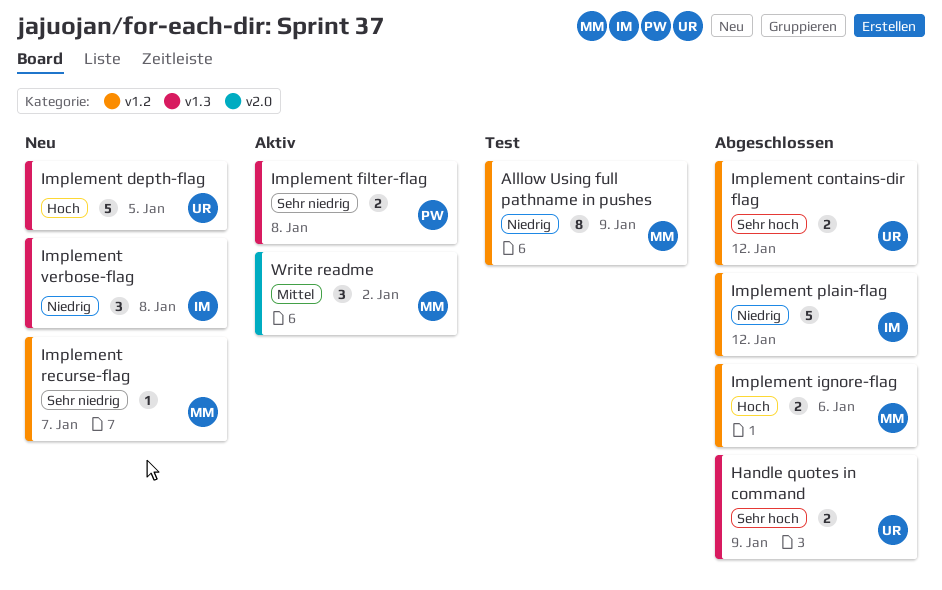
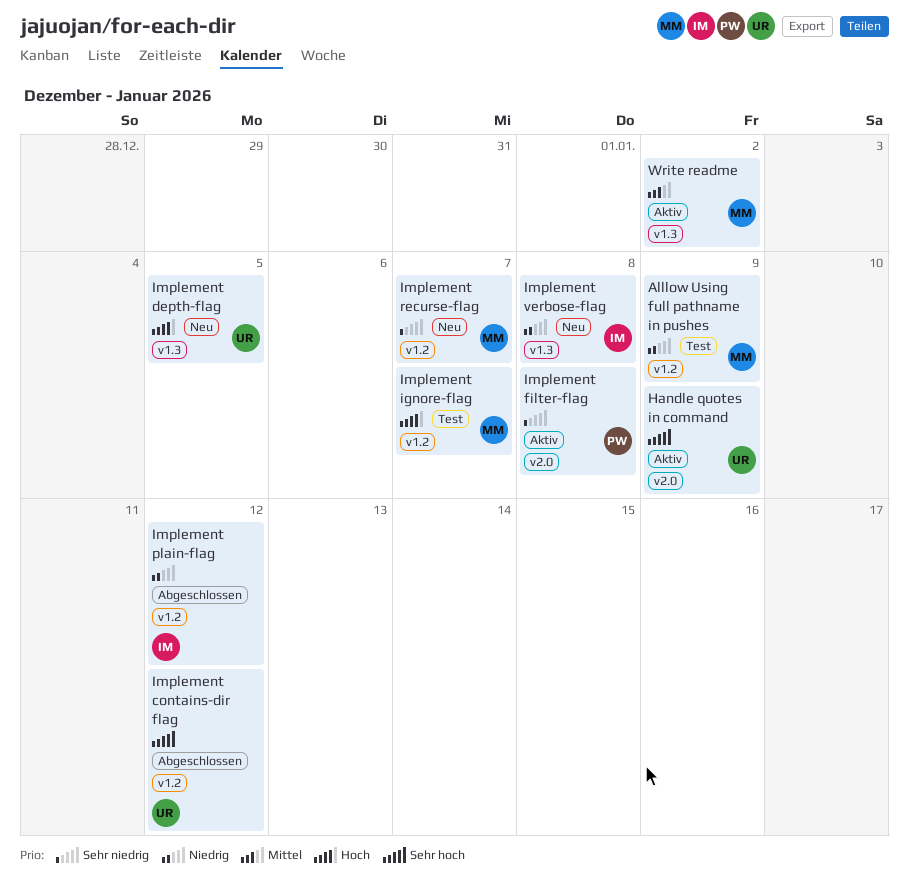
Handle quotes in command, status: Abgeschlossen -> Aktiv
Handle quotes in command, label: v1.3 -> v2.0
Implement filter-flag, label: v1.3 -> v2.0
Implement ignore-flag, status: Abgeschlossen -> Test
Implement ignore-flag, due: Jan 6 -> Jan 7
Write readme, label: v2.0 -> v1.3

